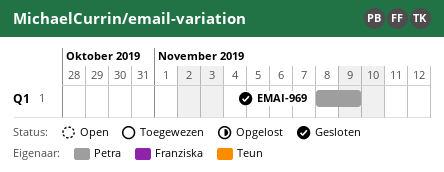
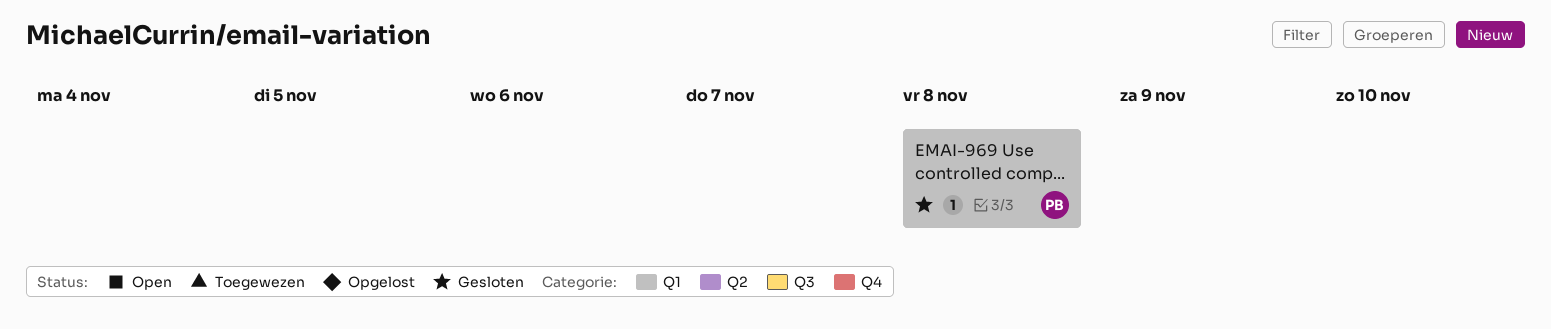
EMAI-969, due: Nov 9 -> Nov 8

